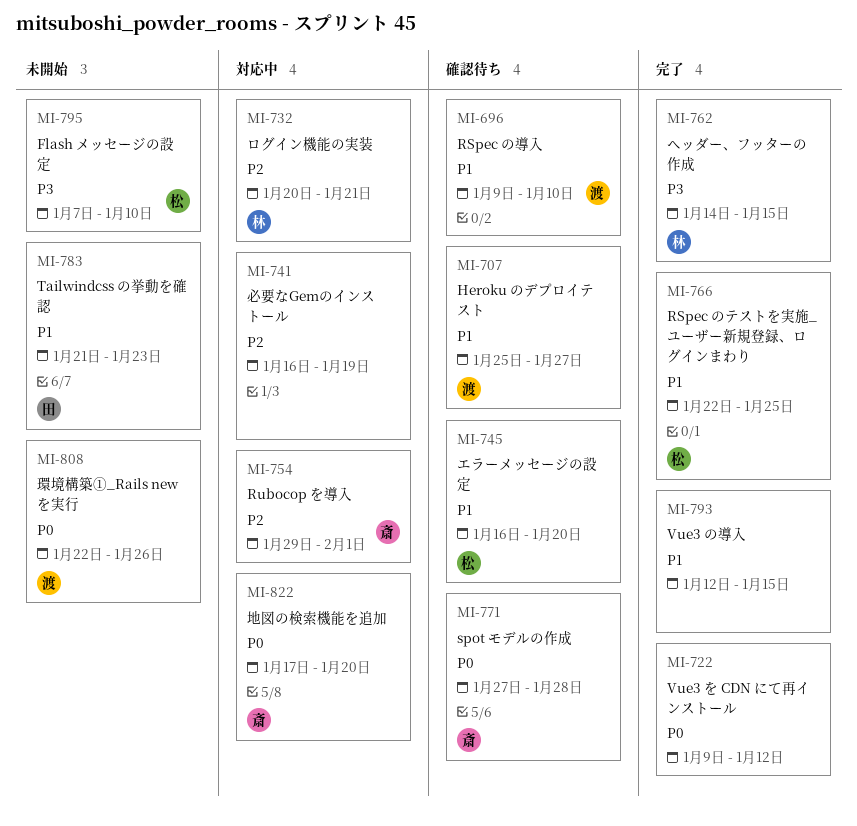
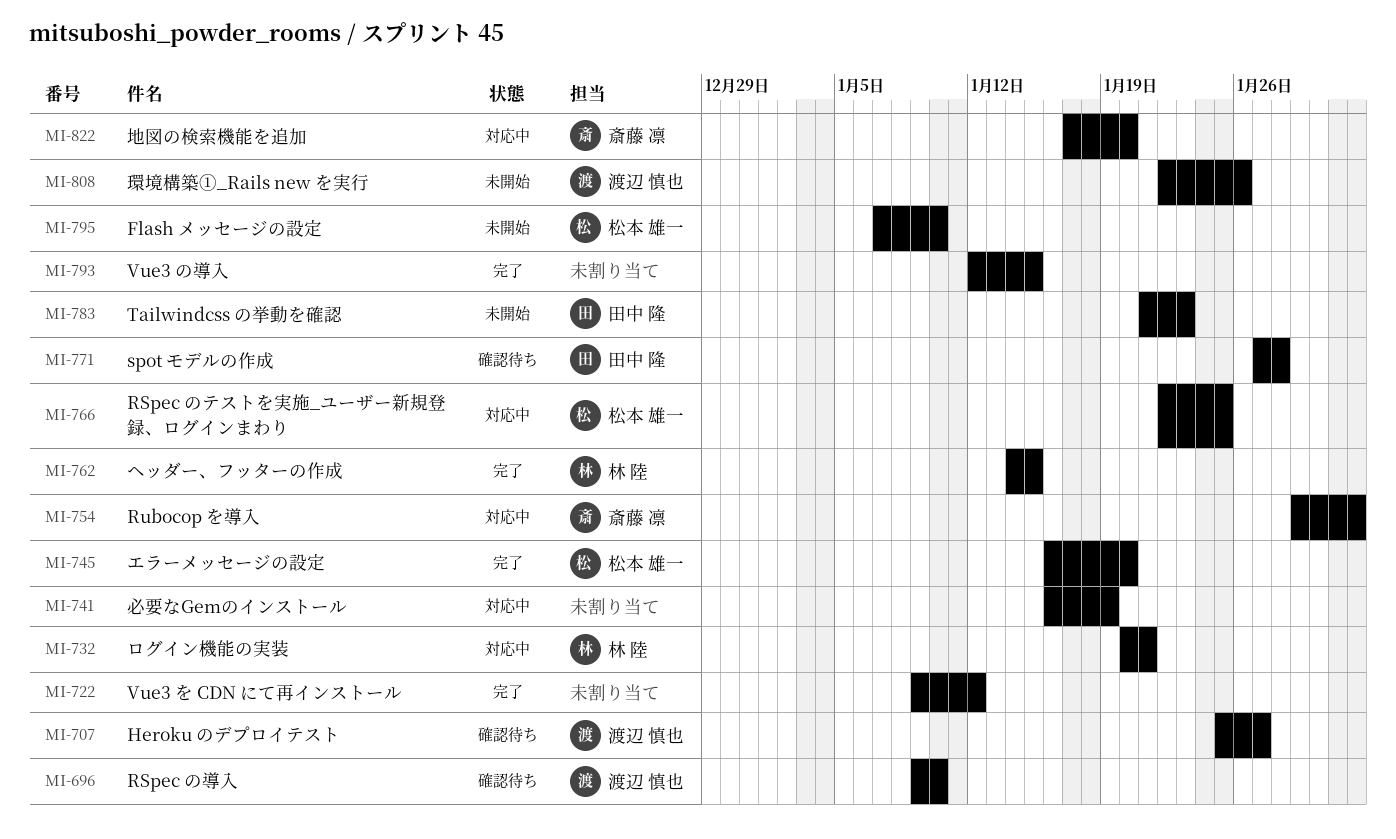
MI-745, status: 確認待ち -> 完了
MI-766, status: 完了 -> 対応中
MI-771, owner: 斎藤 凛 -> 田中 隆

